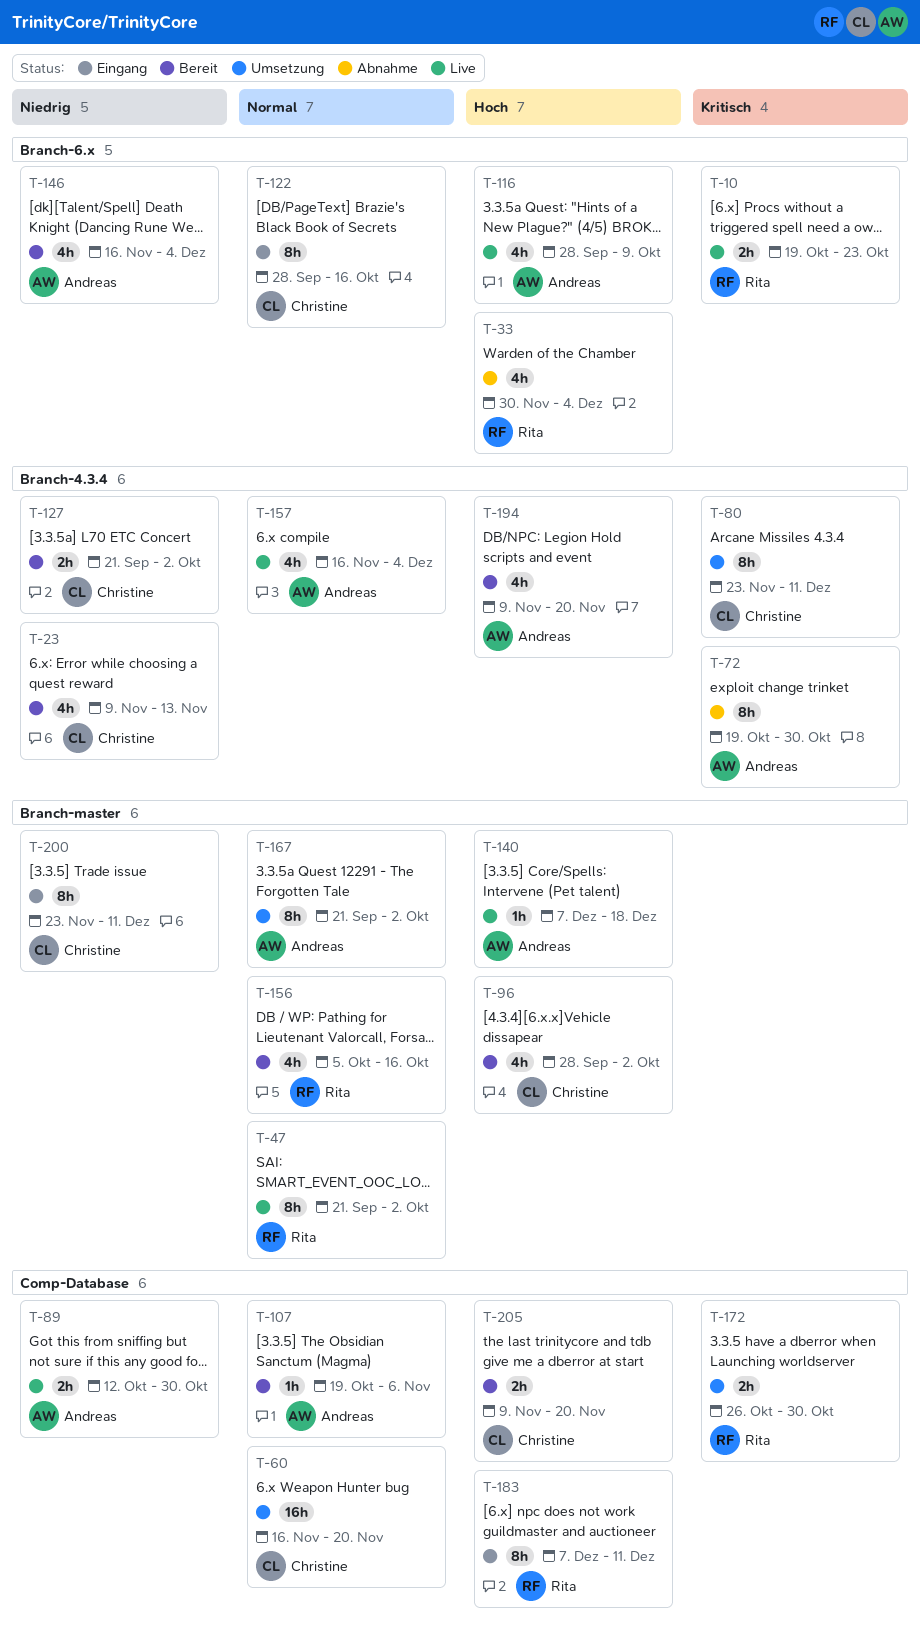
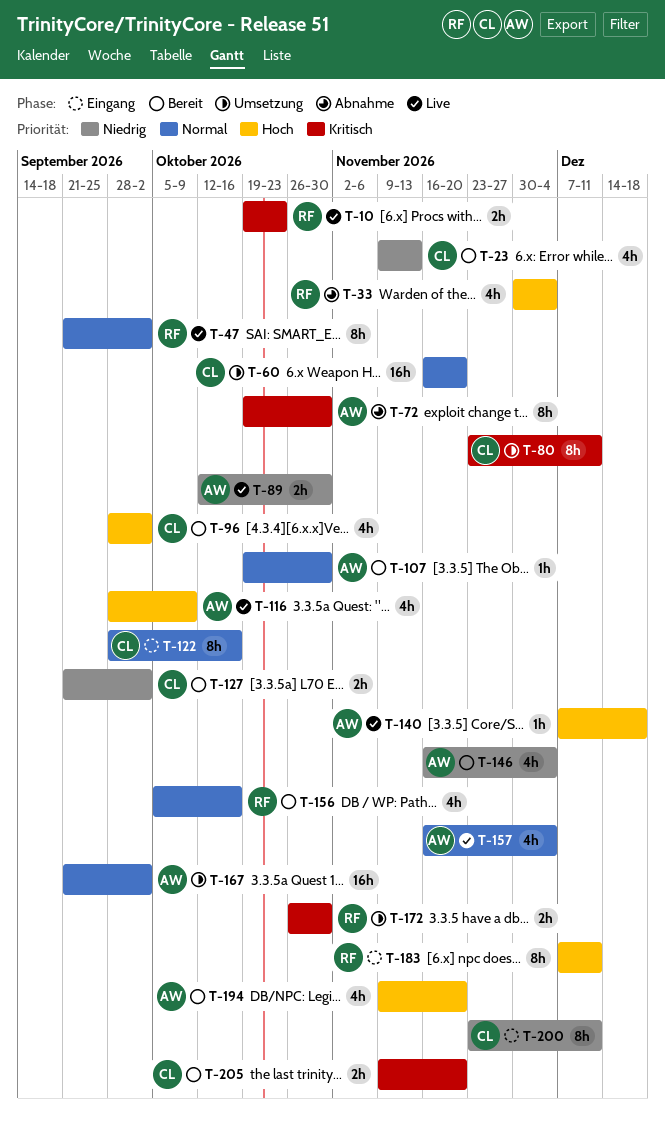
T-107, due: Nov 6 -> Oct 30
T-167, estimate: 8h -> 16h
T-205, priority: Hoch -> Kritisch

